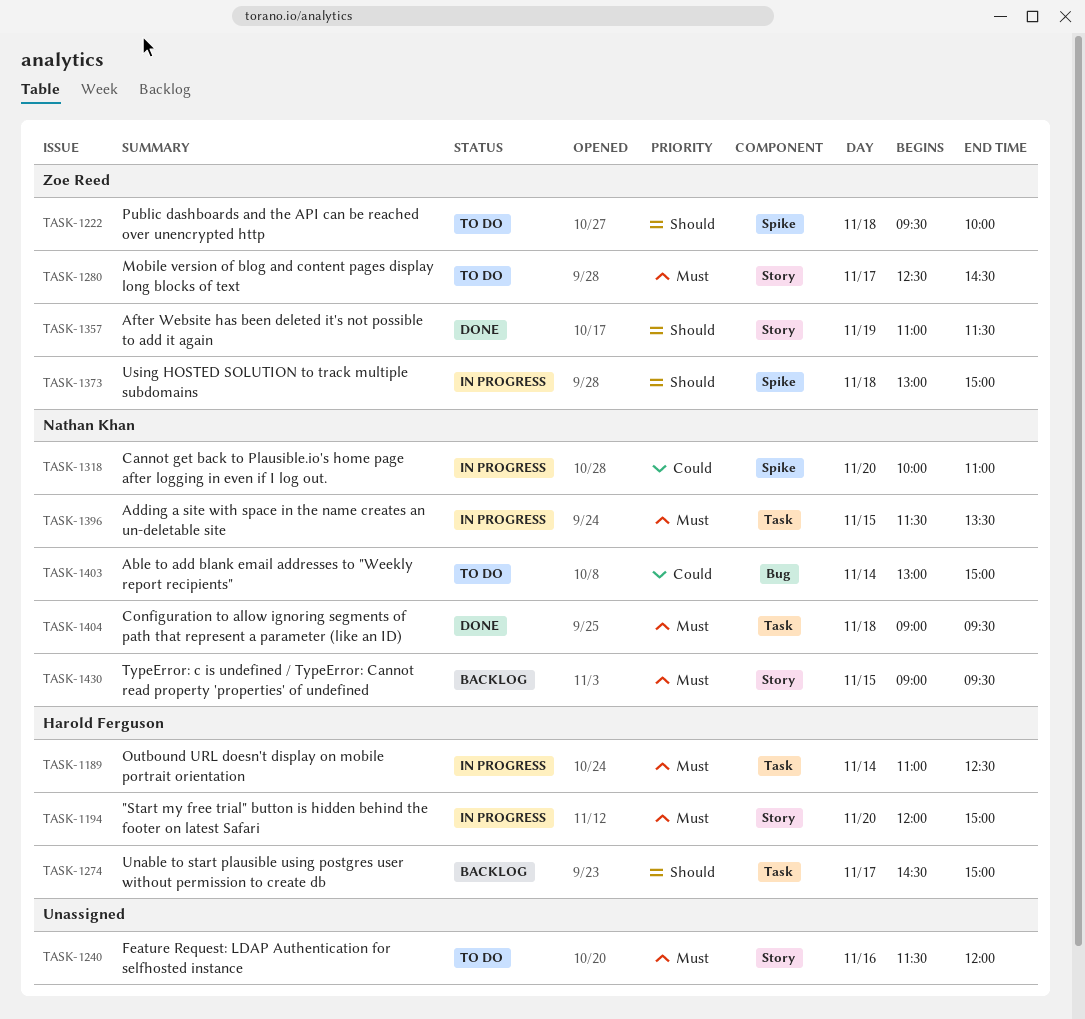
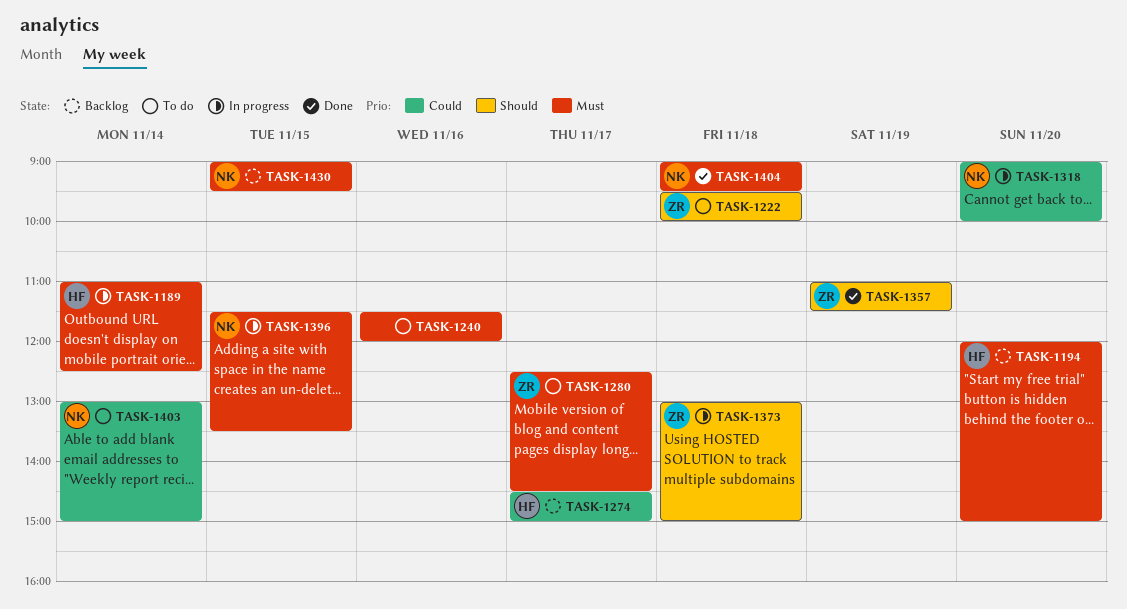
TASK-1194, status: In progress -> Backlog
TASK-1274, priority: Should -> Could
TASK-1318, begins: 10:00 -> 09:00
TASK-1318, ends: 11:00 -> 10:00

